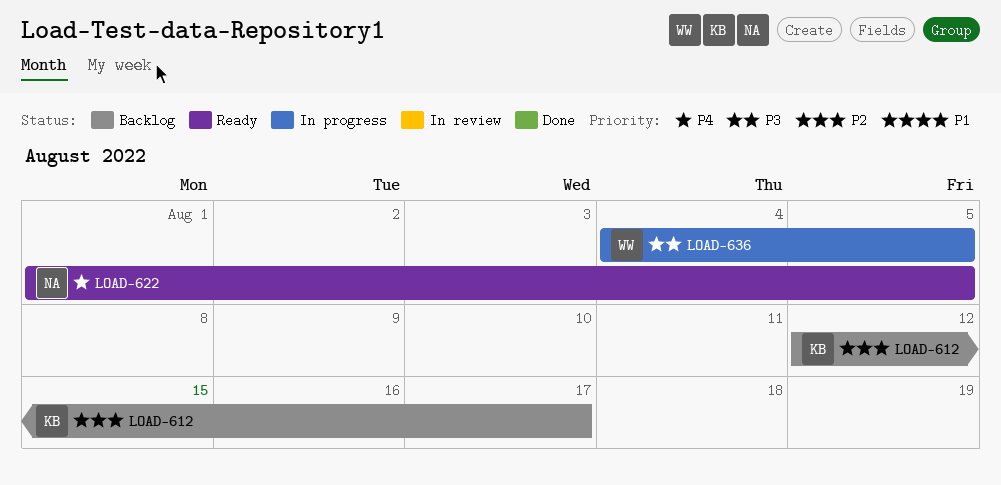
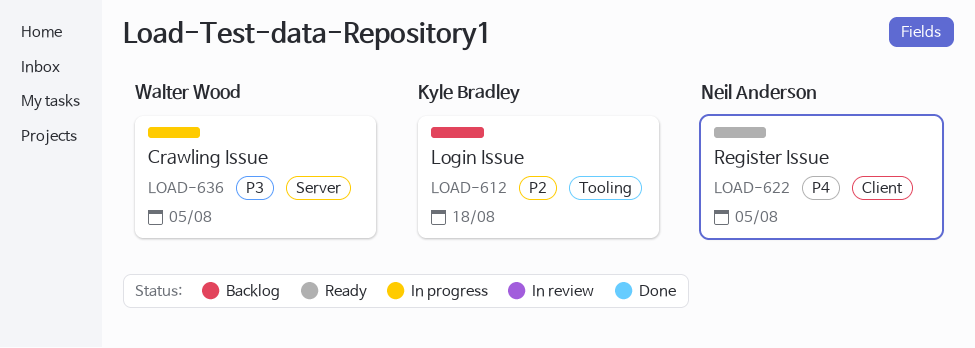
LOAD-612, due: Aug 17 -> Aug 18

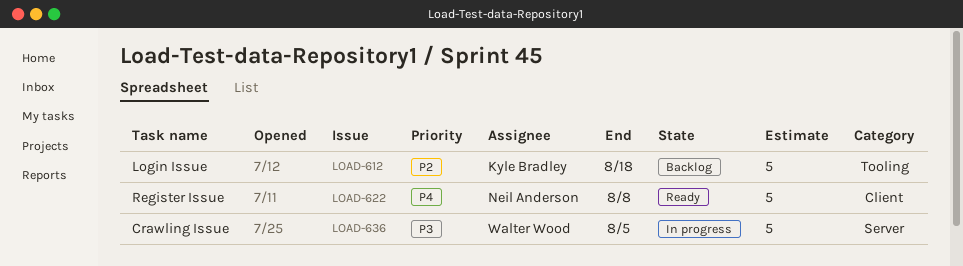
LOAD-622, due: Aug 5 -> Aug 8

